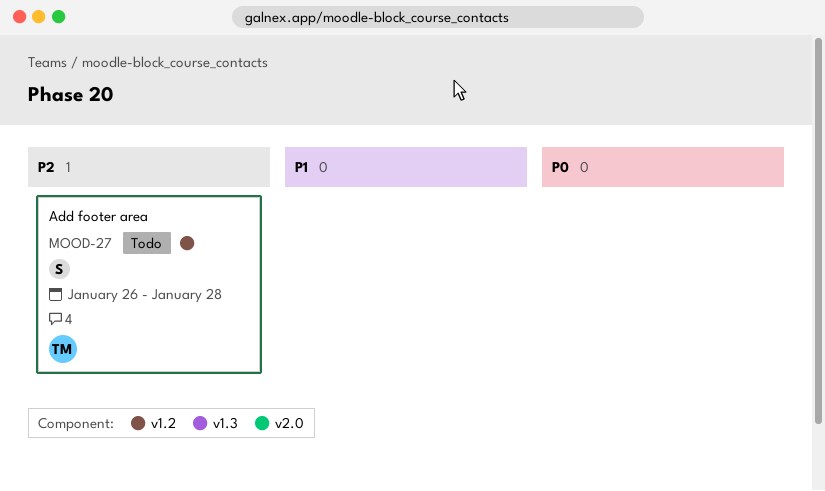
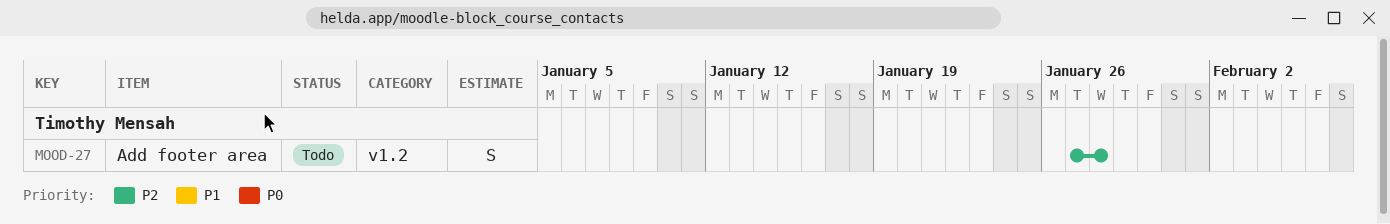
MOOD-27, start: Jan 26 -> Jan 27

